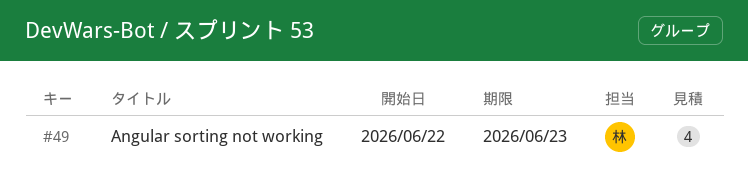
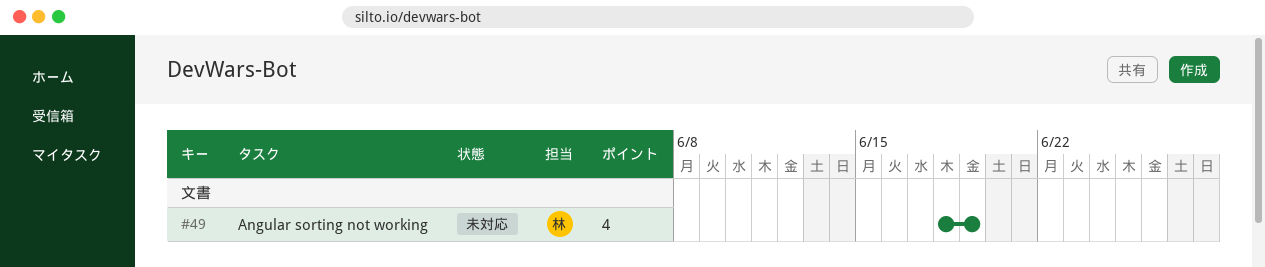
#49, start: Jun 22 -> Jun 18
#49, due: Jun 23 -> Jun 19

